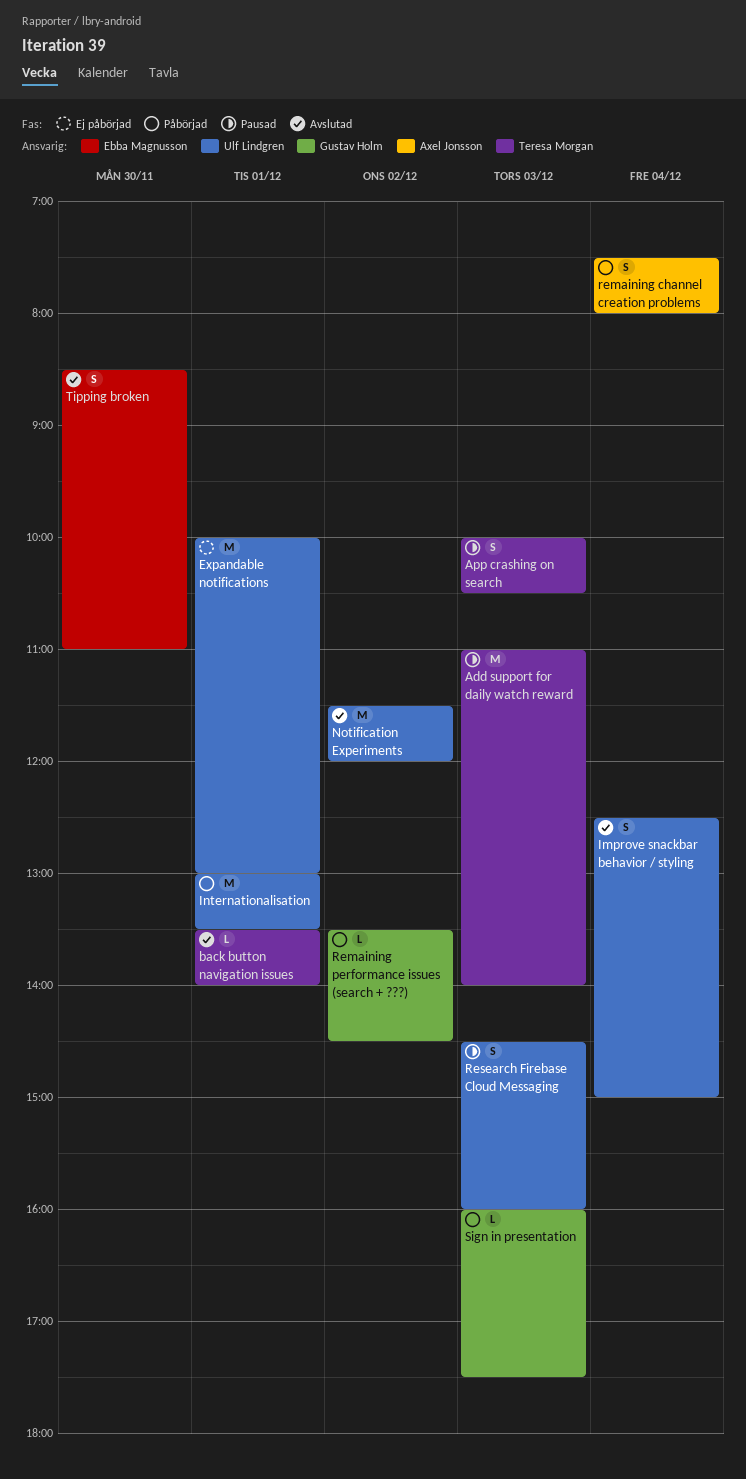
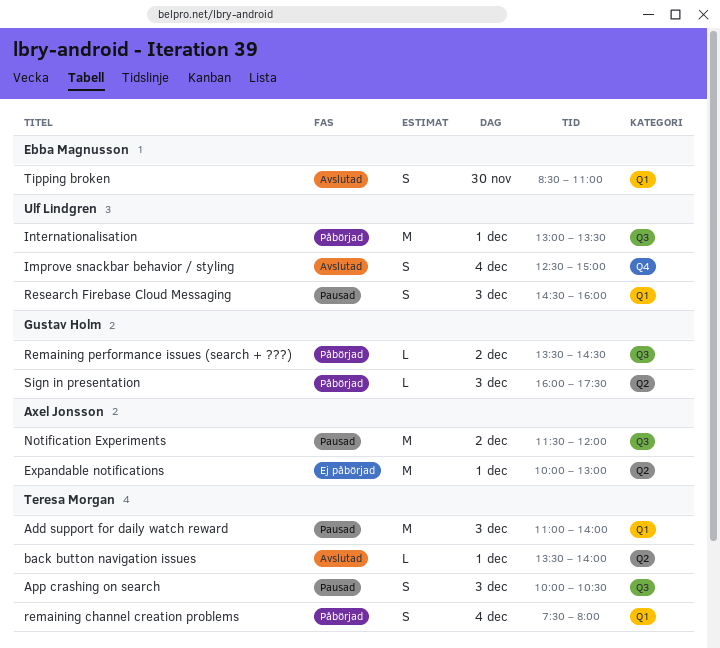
Expandable notifications, owner: Ulf Lindgren -> Axel Jonsson
Notification Experiments, status: Avslutad -> Pausad
Notification Experiments, owner: Ulf Lindgren -> Axel Jonsson
remaining channel creation problems, owner: Axel Jonsson -> Teresa Morgan

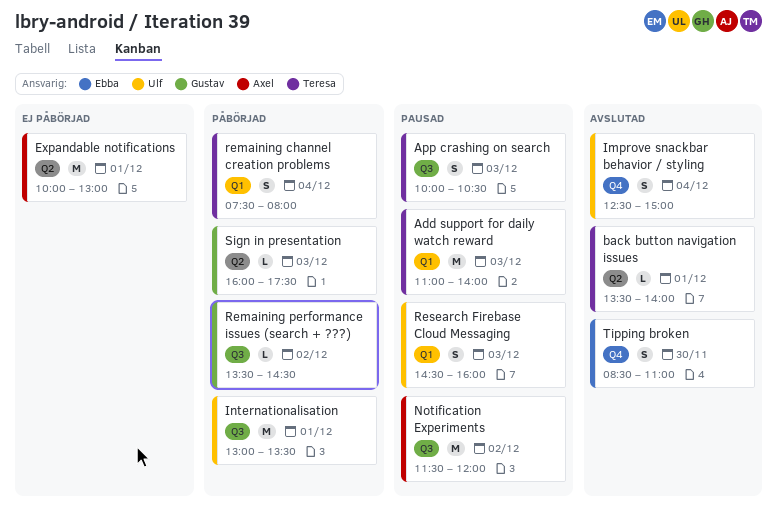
Tipping broken, label: Q1 -> Q4

